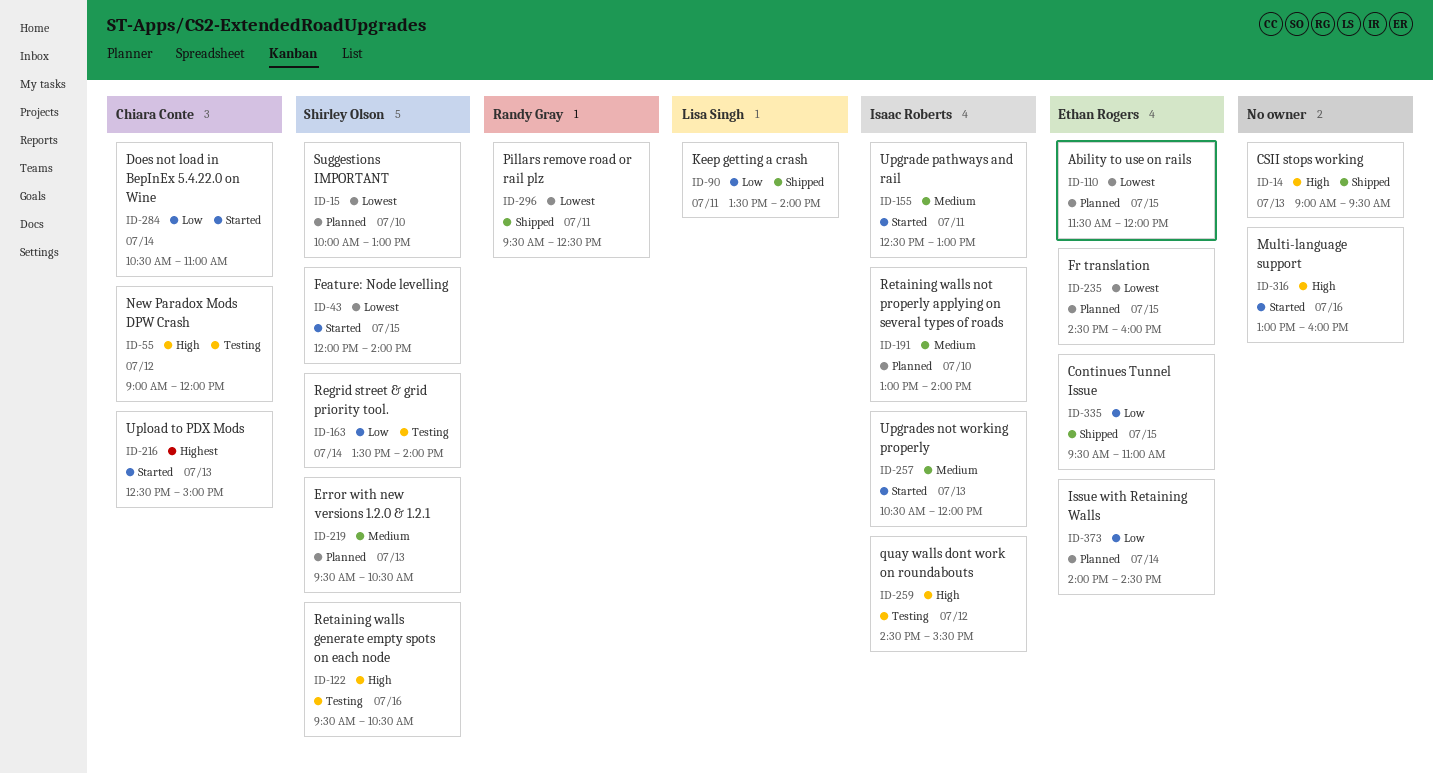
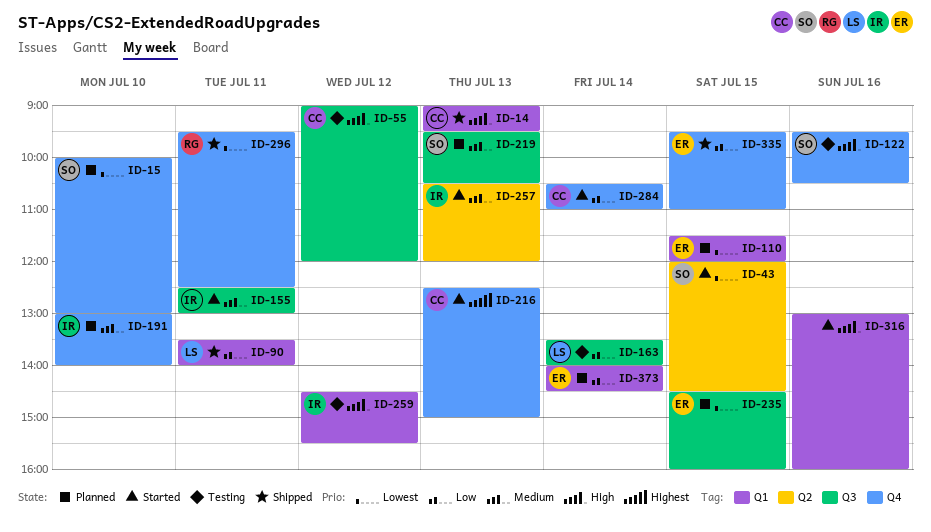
ID-14, owner: none -> Chiara Conte
ID-43, ends: 14:00 -> 14:30
ID-163, owner: Shirley Olson -> Lisa Singh

